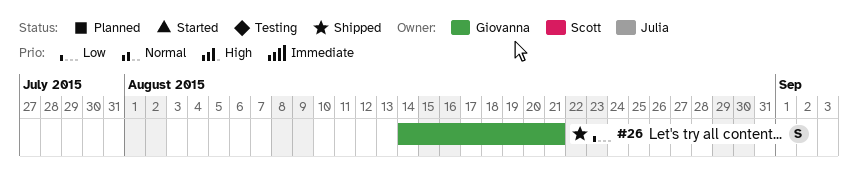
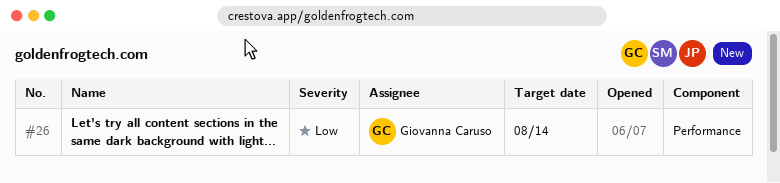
#26, due: Aug 21 -> Aug 14

